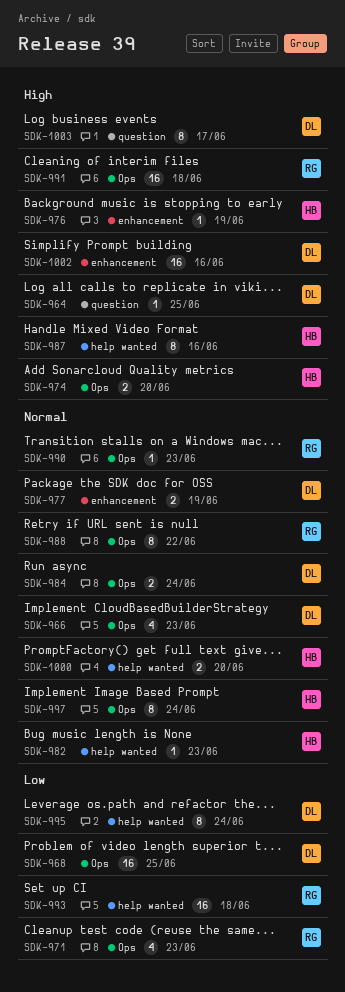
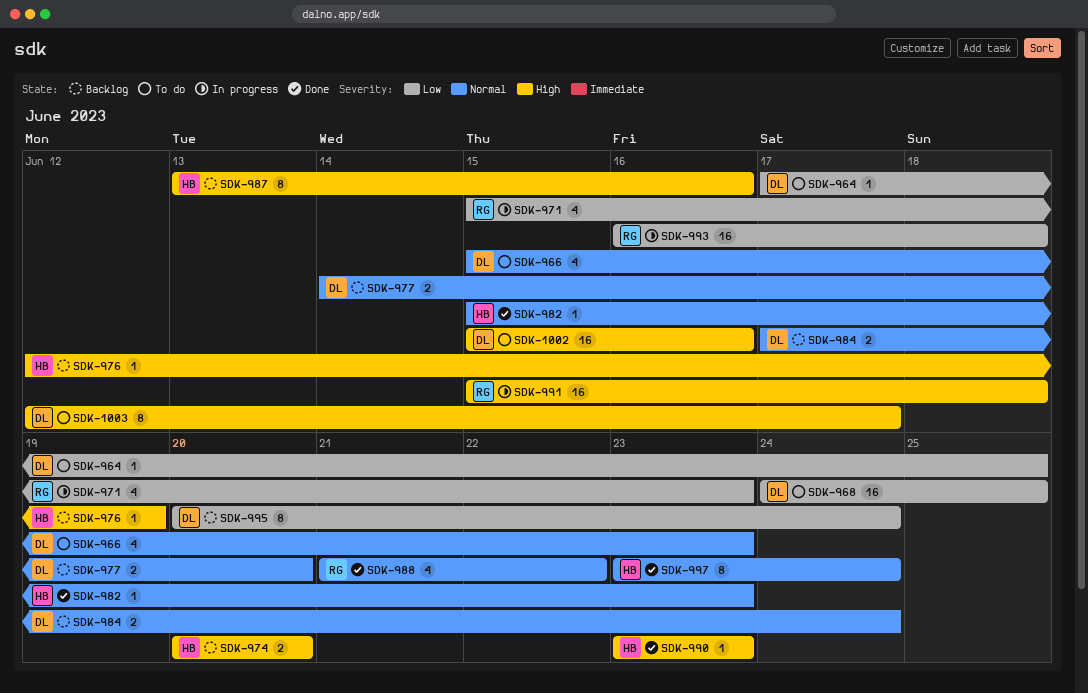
SDK-964, priority: High -> Low
SDK-977, due: Jun 19 -> Jun 20
SDK-988, estimate: 8 -> 4
SDK-990, owner: RG -> HB
SDK-990, priority: Normal -> High
SDK-1000: present -> none

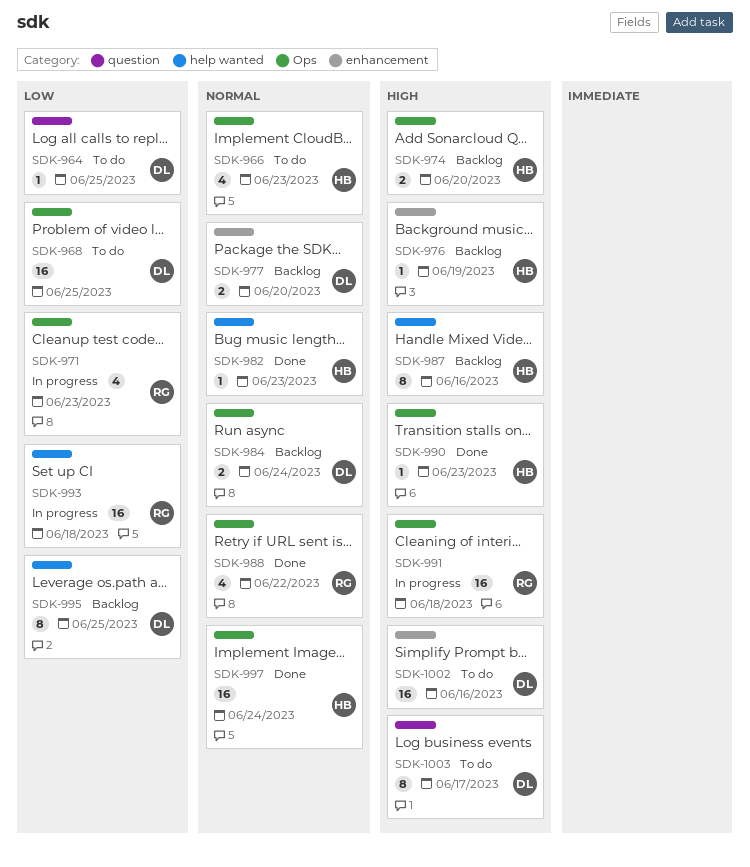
SDK-966, owner: DL -> HB
SDK-995, due: Jun 24 -> Jun 25
SDK-997, estimate: 8 -> 16

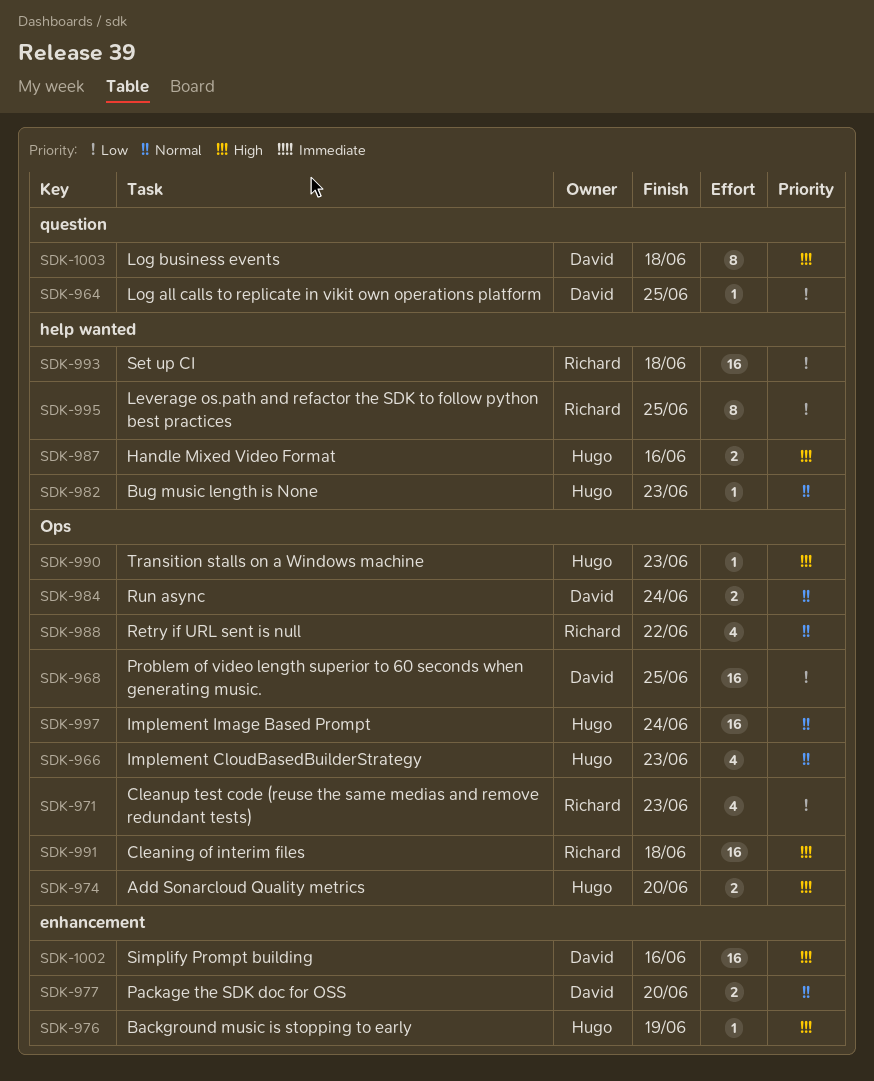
SDK-987, estimate: 8 -> 2
SDK-995, owner: David -> Richard
SDK-1003, due: Jun 17 -> Jun 18

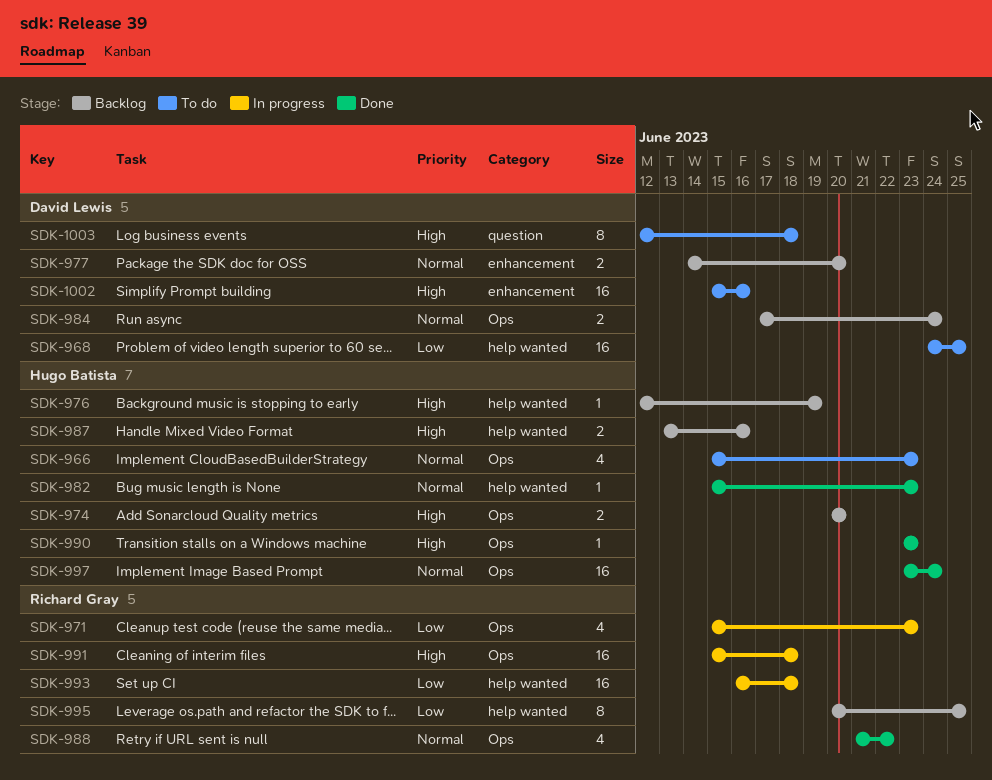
SDK-964: present -> none
SDK-968, label: Ops -> help wanted
SDK-976, label: enhancement -> help wanted

